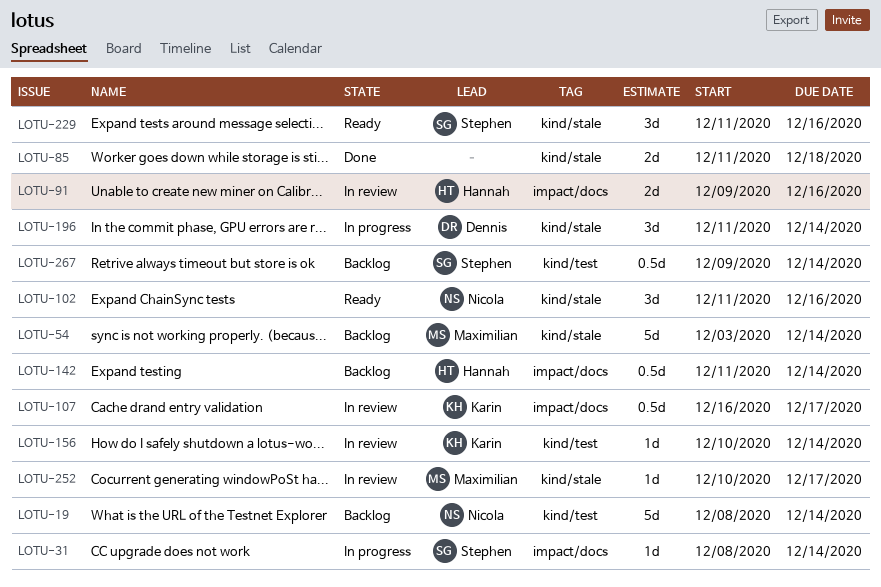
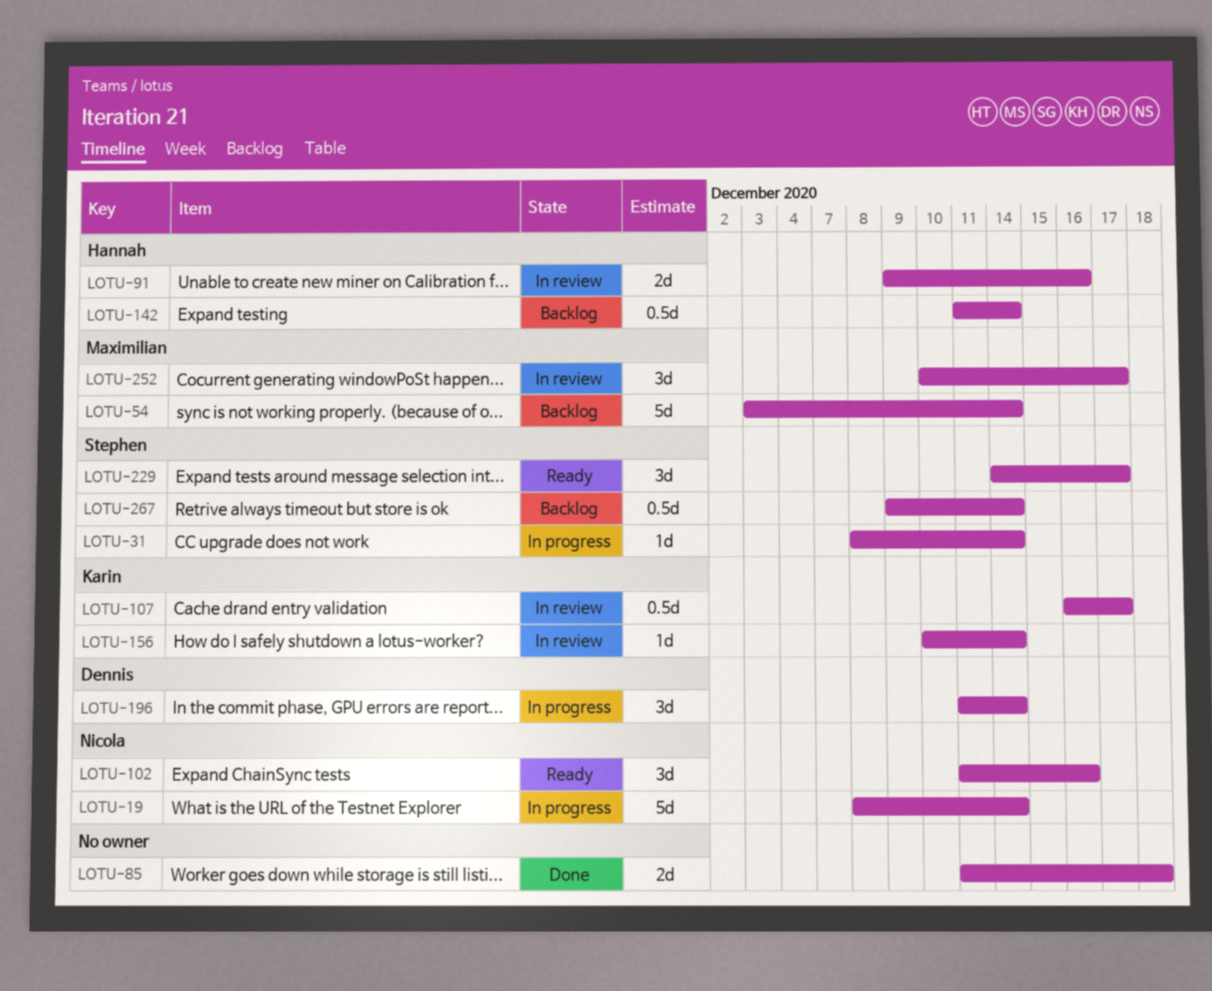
LOTU-19, status: Backlog -> In progress
LOTU-229, start: Dec 11 -> Dec 14
LOTU-229, due: Dec 16 -> Dec 17
LOTU-252, estimate: 1d -> 3d

